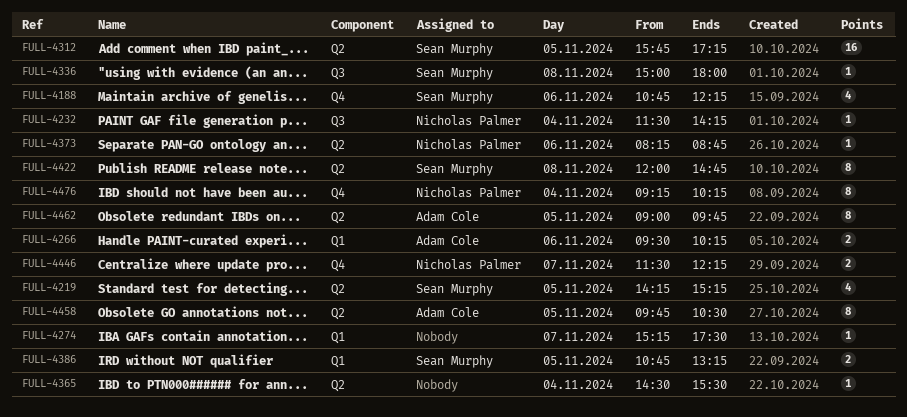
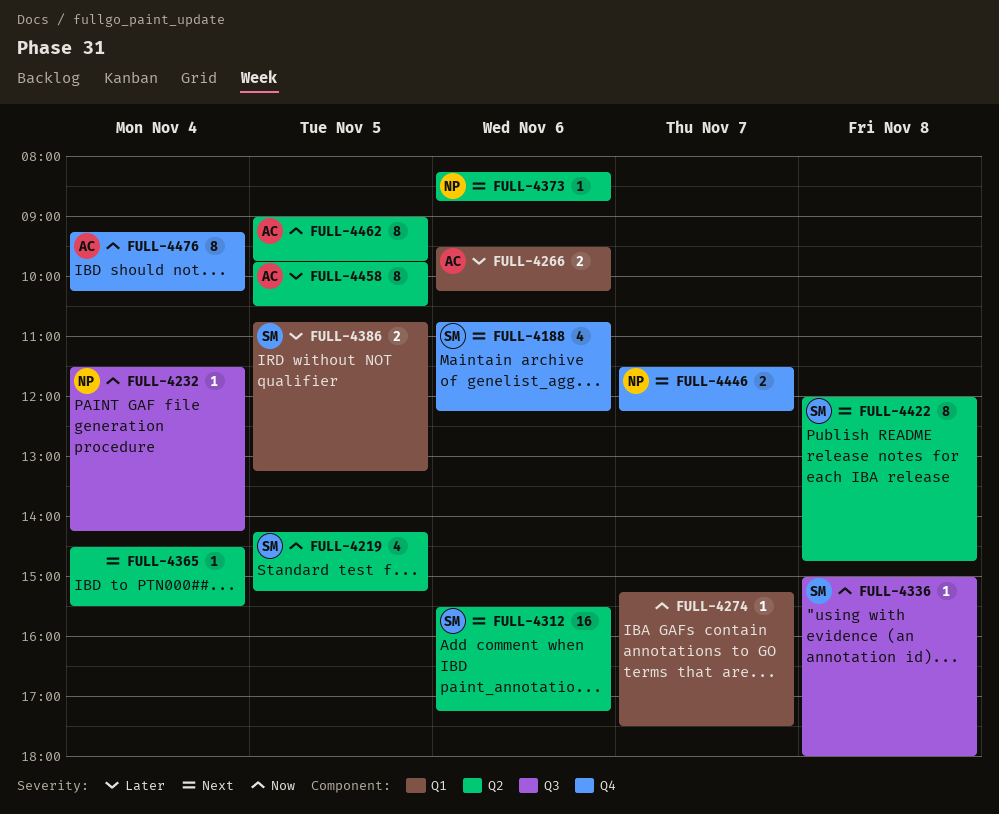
FULL-4312, day: Nov 5 -> Nov 6
FULL-4312, begins: 15:45 -> 15:30
FULL-4476, owner: Nicholas Palmer -> Adam Cole

